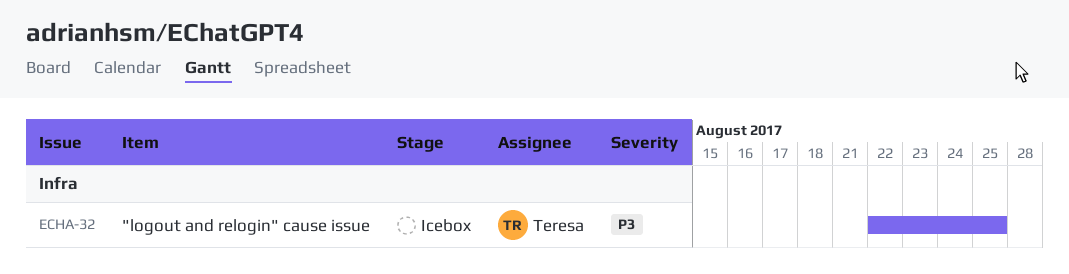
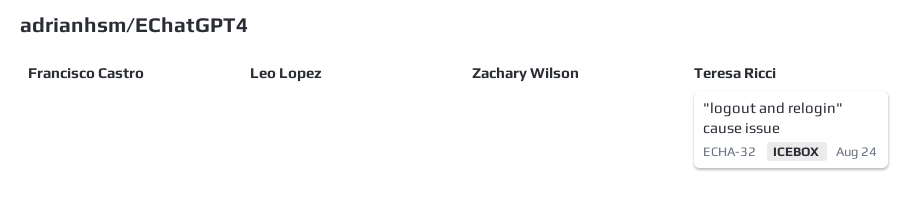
ECHA-32, due: Aug 25 -> Aug 24

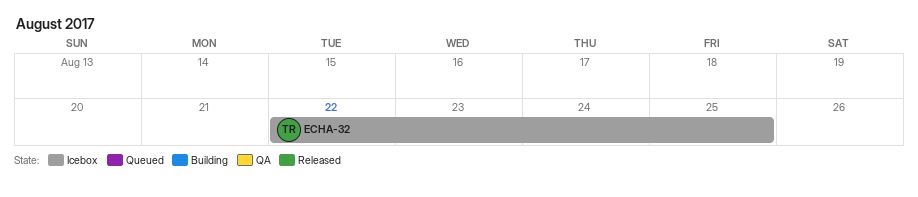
ECHA-32, due: Aug 24 -> Aug 25

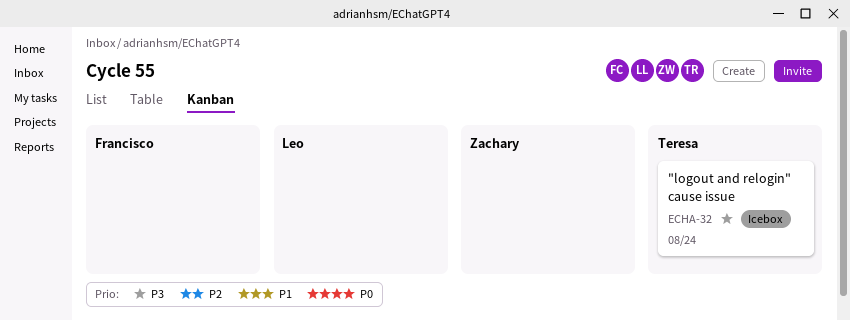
ECHA-32, due: Aug 25 -> Aug 24

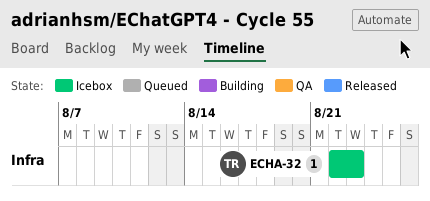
ECHA-32, due: Aug 24 -> Aug 23

